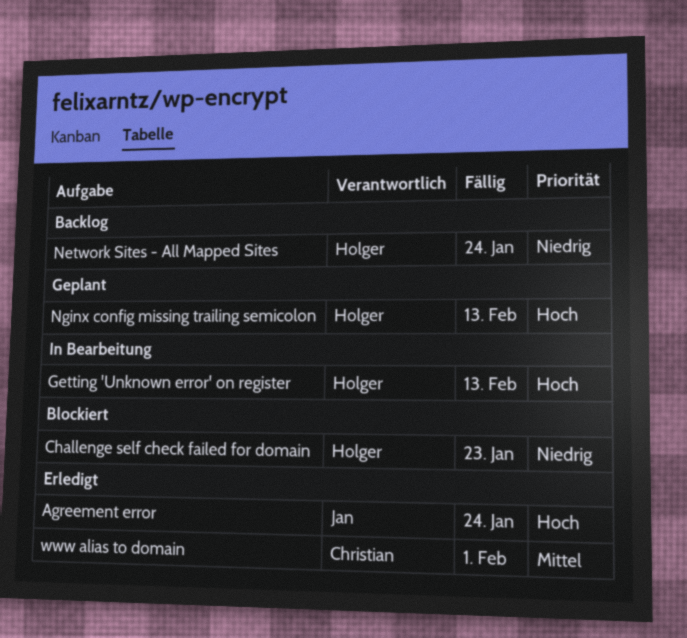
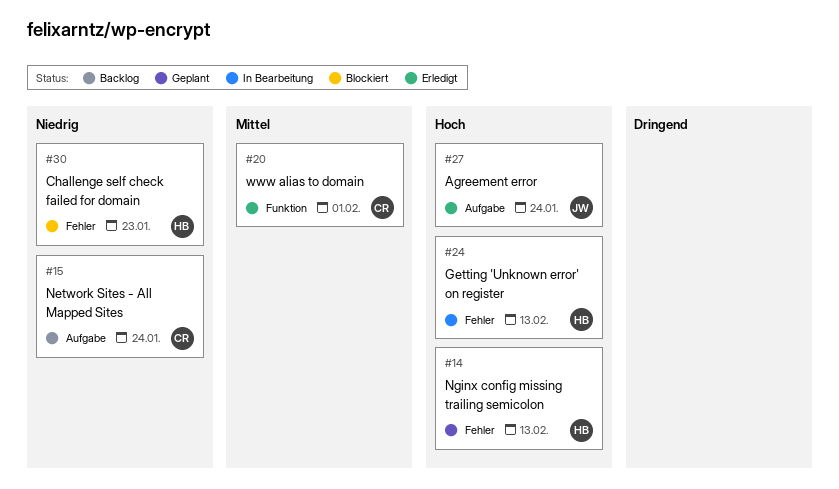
Network Sites - All Mapped Sites, owner: Holger -> Christian

